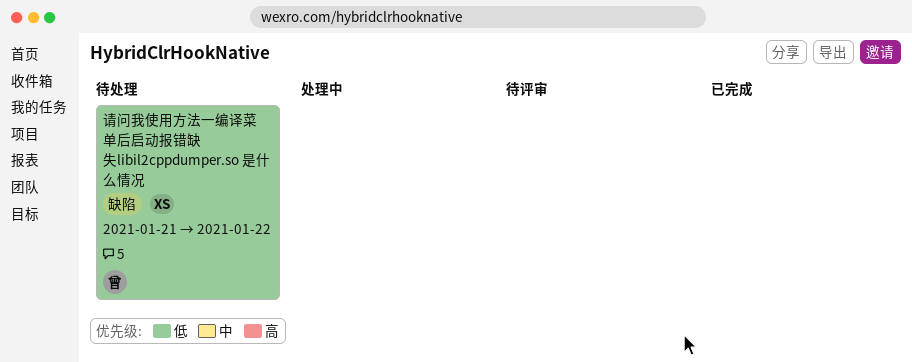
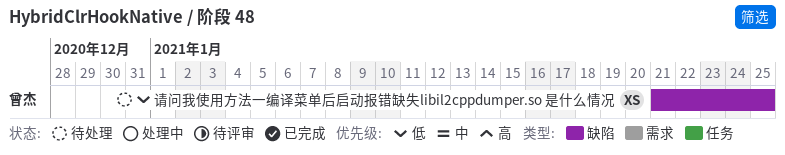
请问我使用方法一编译菜单后启动报错缺失libil2cppdumper.so 是什么情况, due: Jan 22 -> Jan 25

